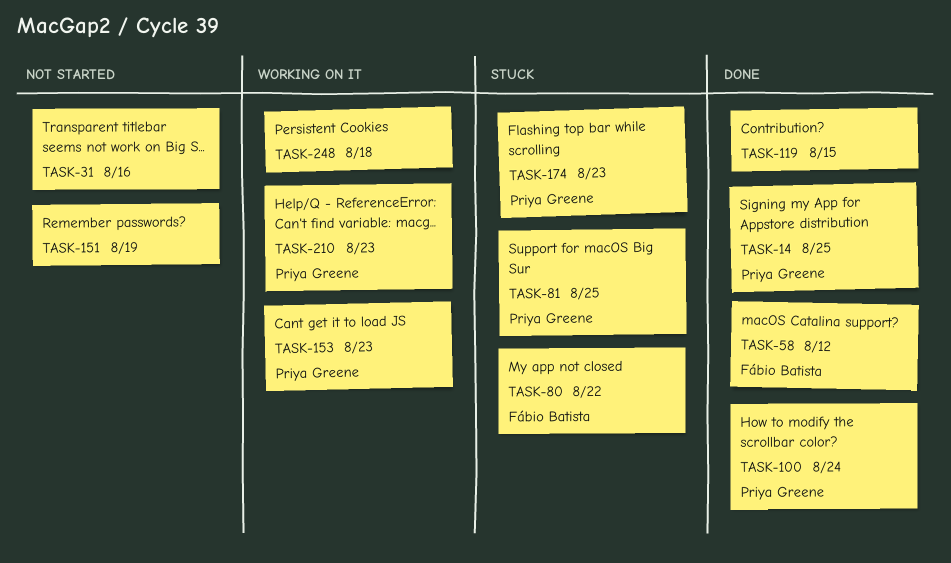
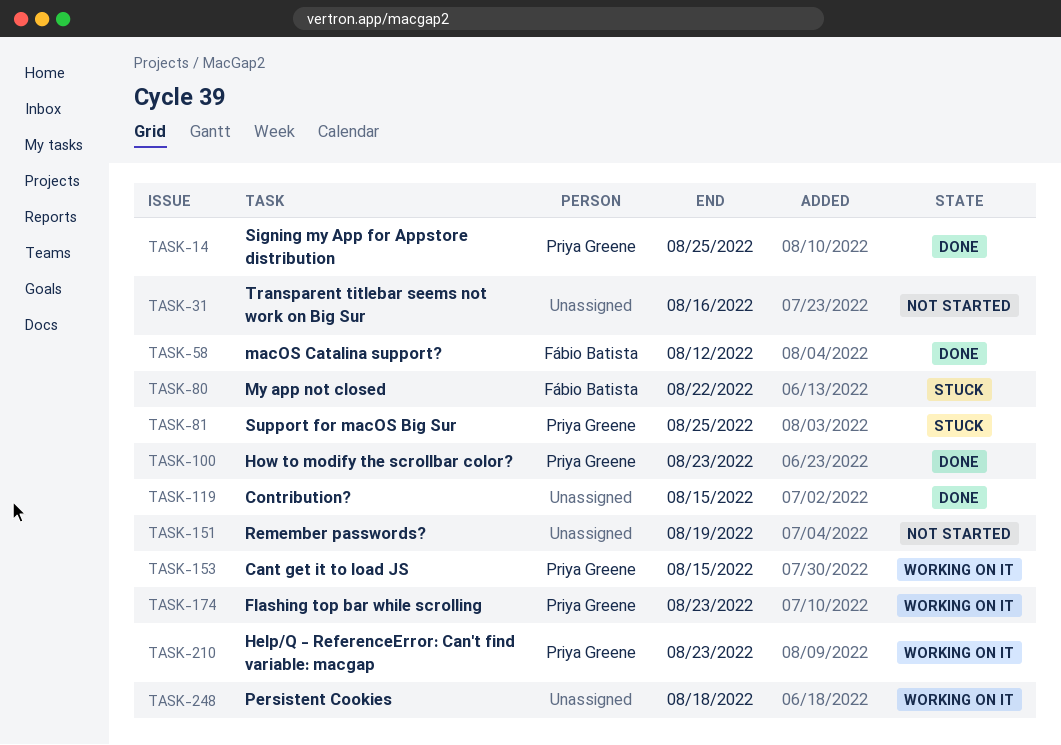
TASK-100, due: Aug 24 -> Aug 23
TASK-153, due: Aug 23 -> Aug 15
TASK-174, status: Stuck -> Working on it

